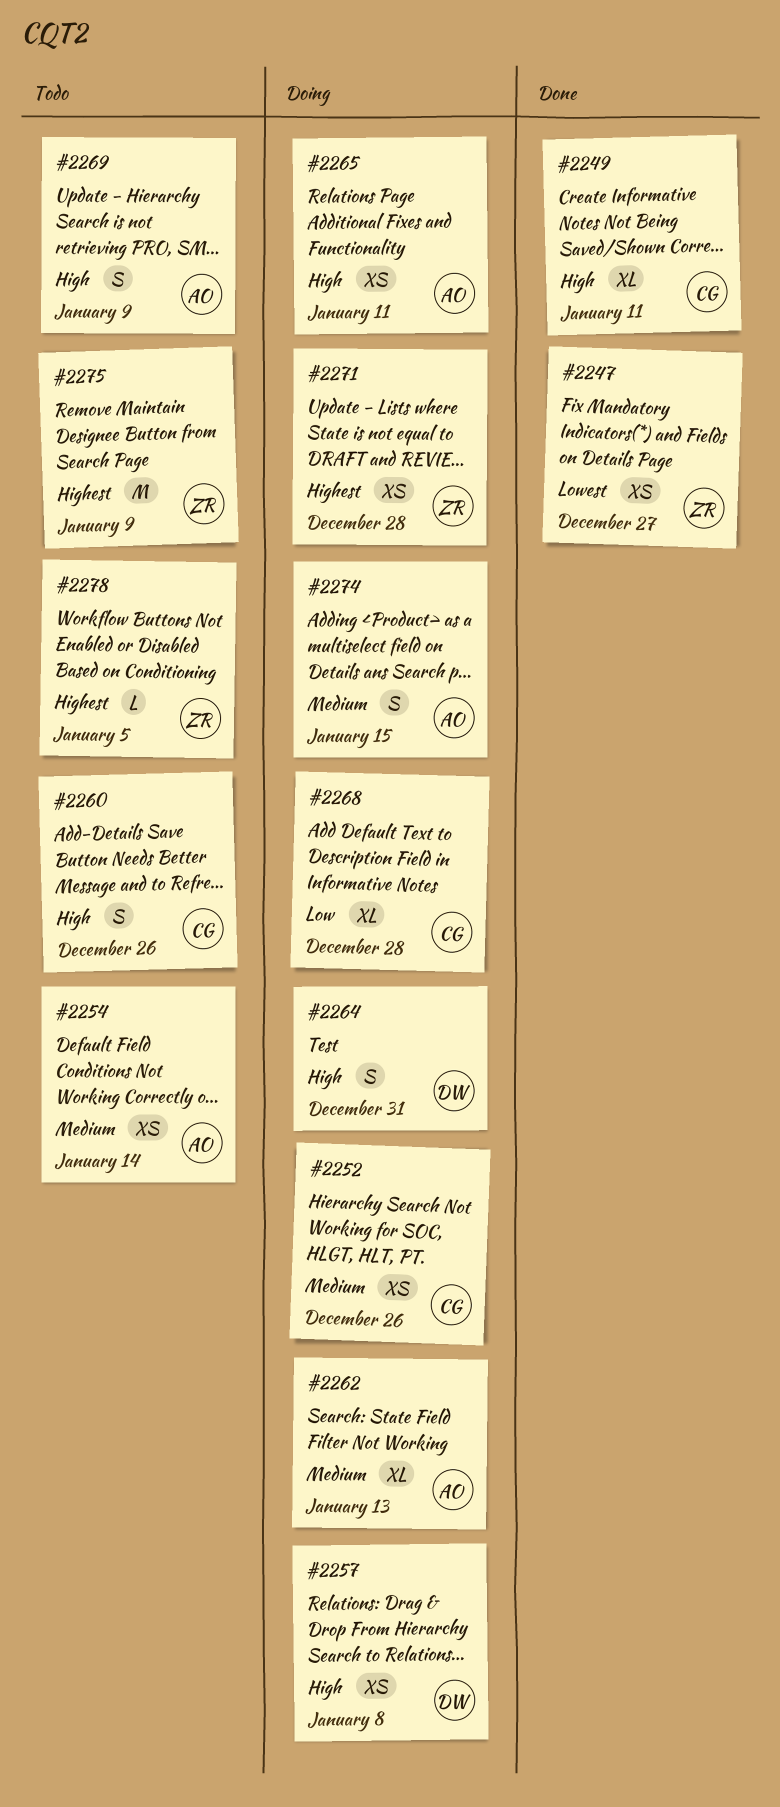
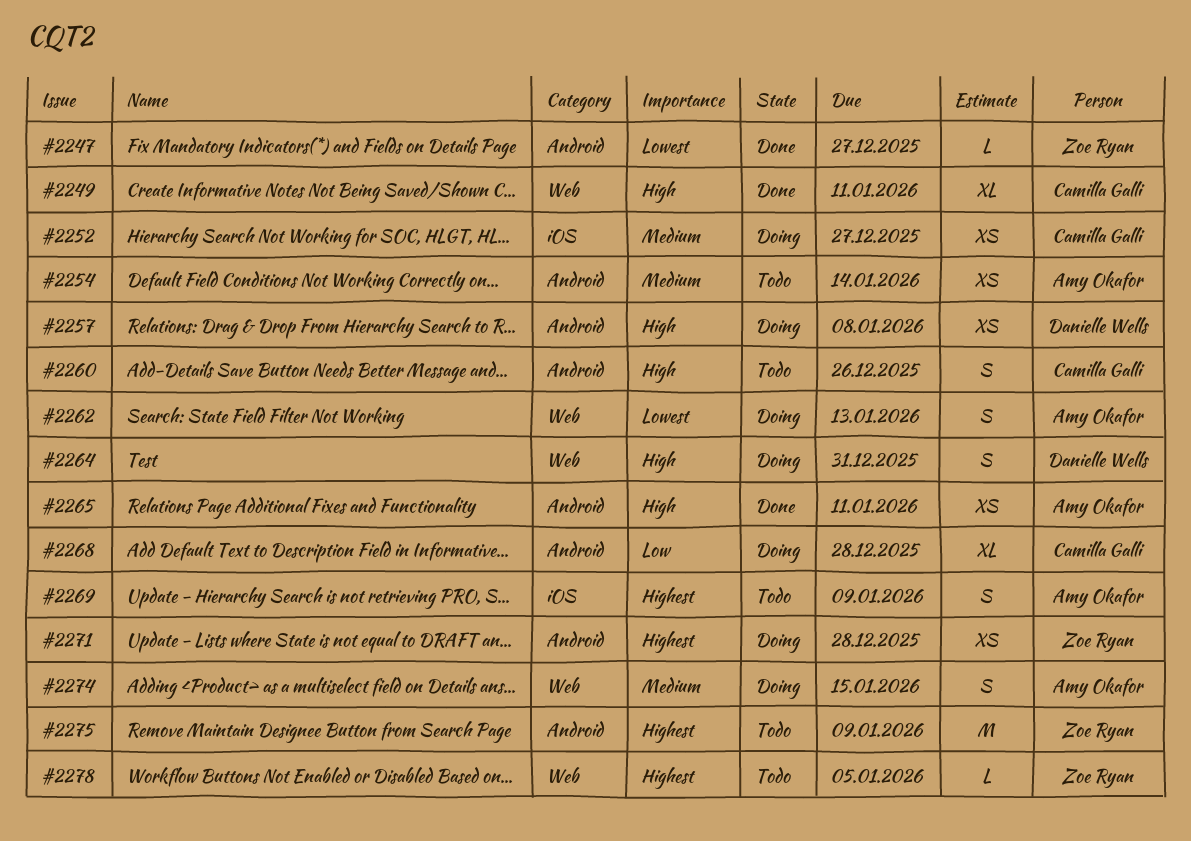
#2247, estimate: XS -> L
#2252, due: Dec 26 -> Dec 27
#2262, priority: Medium -> Lowest
#2262, estimate: XL -> S
#2265, status: Doing -> Done
#2269, priority: High -> Highest

